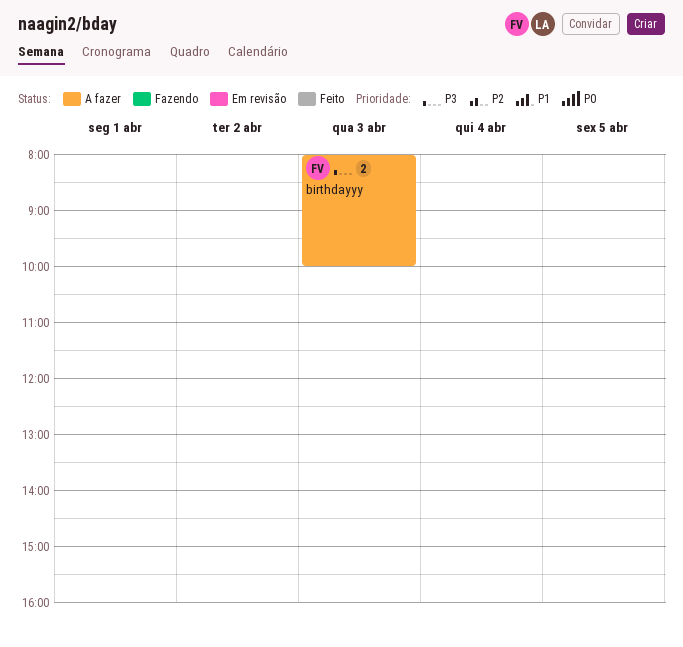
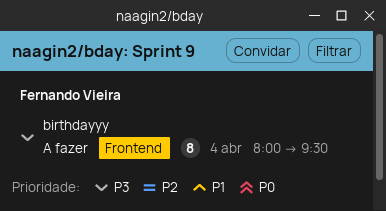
birthdayyy, estimate: 2 -> 8
birthdayyy, day: Apr 3 -> Apr 4
birthdayyy, ends: 10:00 -> 09:30

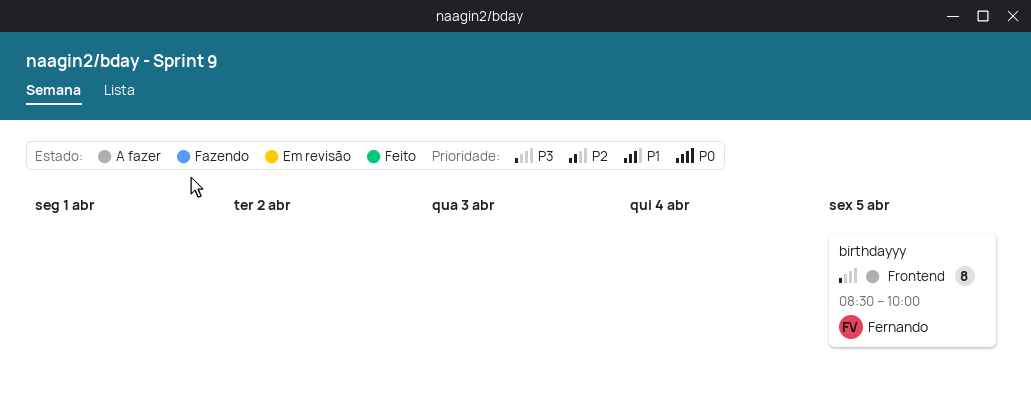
birthdayyy, day: Apr 4 -> Apr 5
birthdayyy, begins: 08:00 -> 08:30
birthdayyy, ends: 09:30 -> 10:00

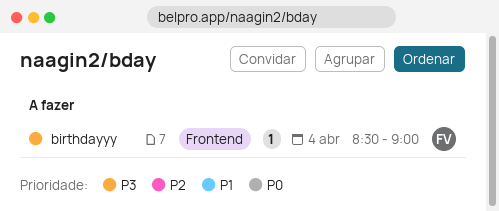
birthdayyy, estimate: 8 -> 1
birthdayyy, day: Apr 5 -> Apr 4
birthdayyy, ends: 10:00 -> 09:00

